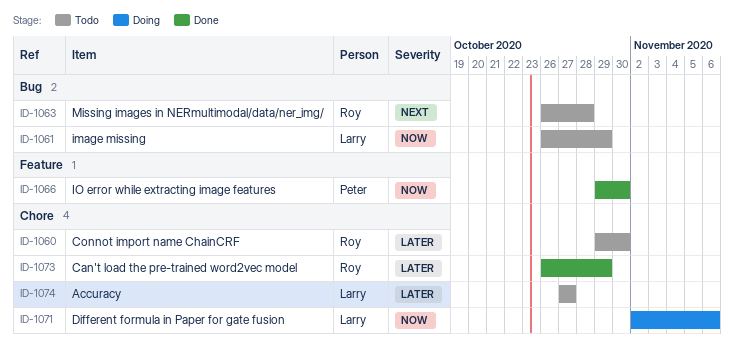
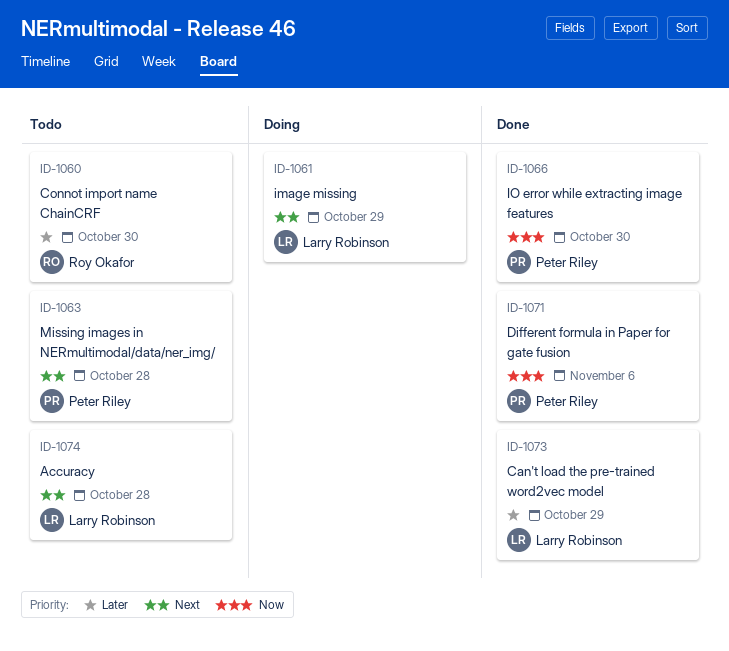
ID-1061, status: Todo -> Doing
ID-1061, priority: Now -> Next
ID-1063, owner: Roy Okafor -> Peter Riley
ID-1071, status: Doing -> Done
ID-1071, owner: Larry Robinson -> Peter Riley
ID-1073, owner: Roy Okafor -> Larry Robinson
ID-1074, priority: Later -> Next
ID-1074, due: Oct 27 -> Oct 28

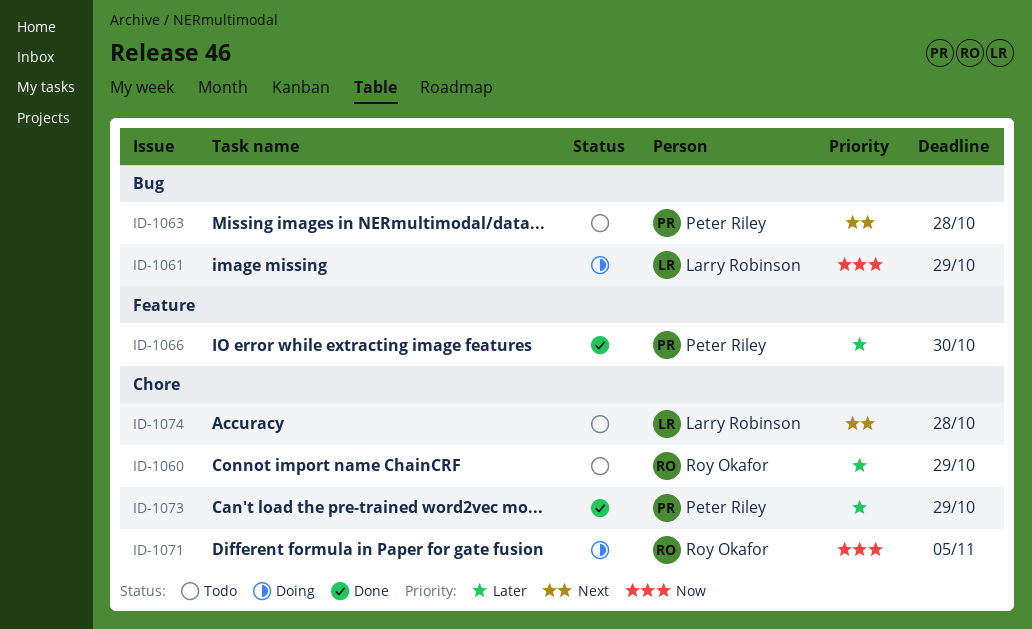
ID-1060, due: Oct 30 -> Oct 29
ID-1061, priority: Next -> Now
ID-1066, priority: Now -> Later
ID-1071, status: Done -> Doing
ID-1071, owner: Peter Riley -> Roy Okafor
ID-1071, due: Nov 6 -> Nov 5
ID-1073, owner: Larry Robinson -> Peter Riley

